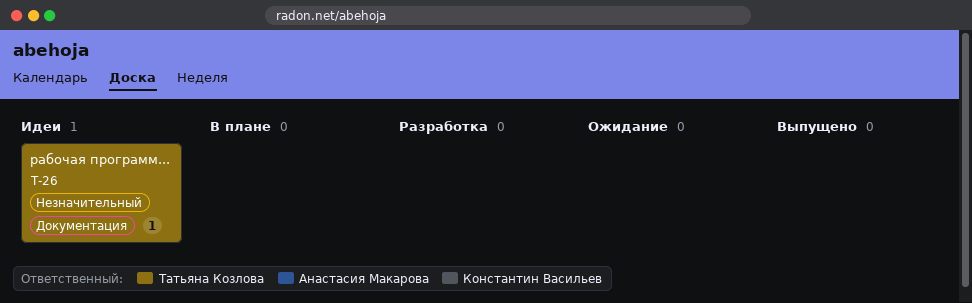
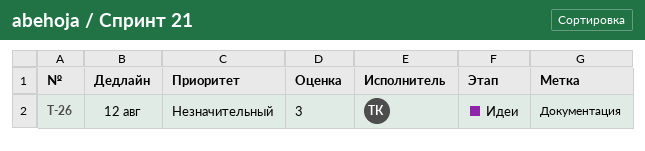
T-26, estimate: 1 -> 3

